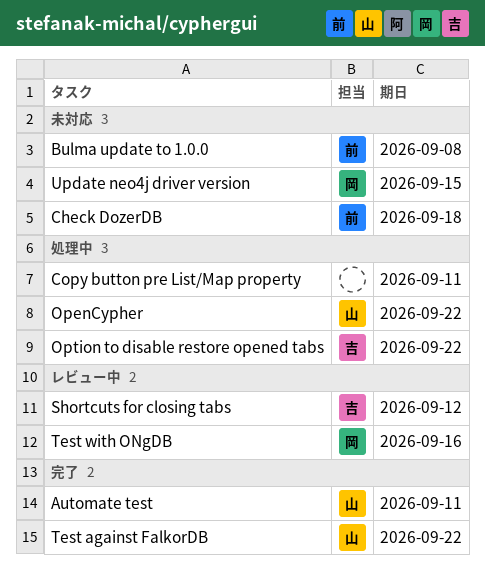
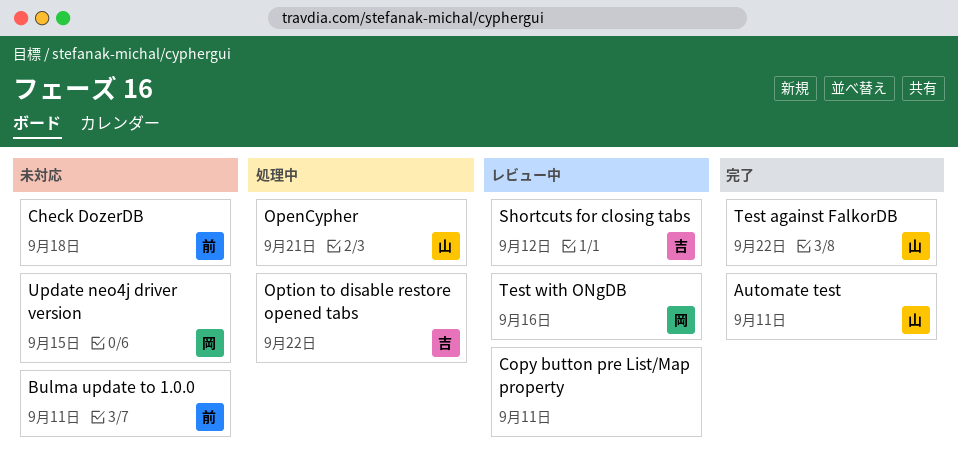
Bulma update to 1.0.0, due: Sep 8 -> Sep 11
Copy button pre List/Map property, status: 処理中 -> レビュー中
OpenCypher, due: Sep 22 -> Sep 21

